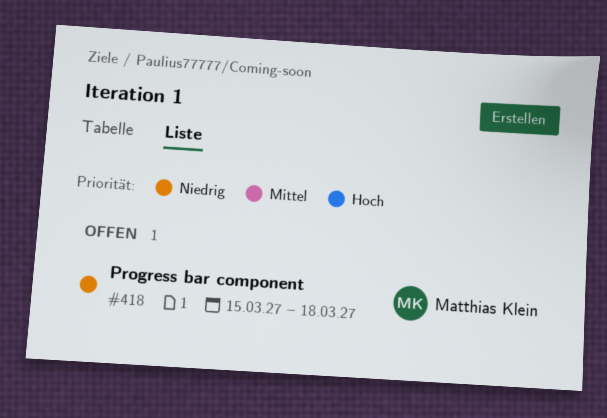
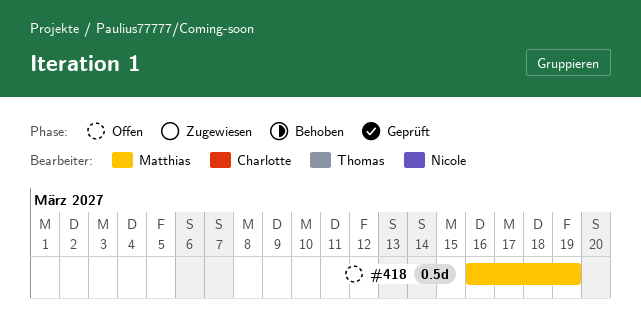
#418, start: Mar 15 -> Mar 16
#418, due: Mar 18 -> Mar 19

